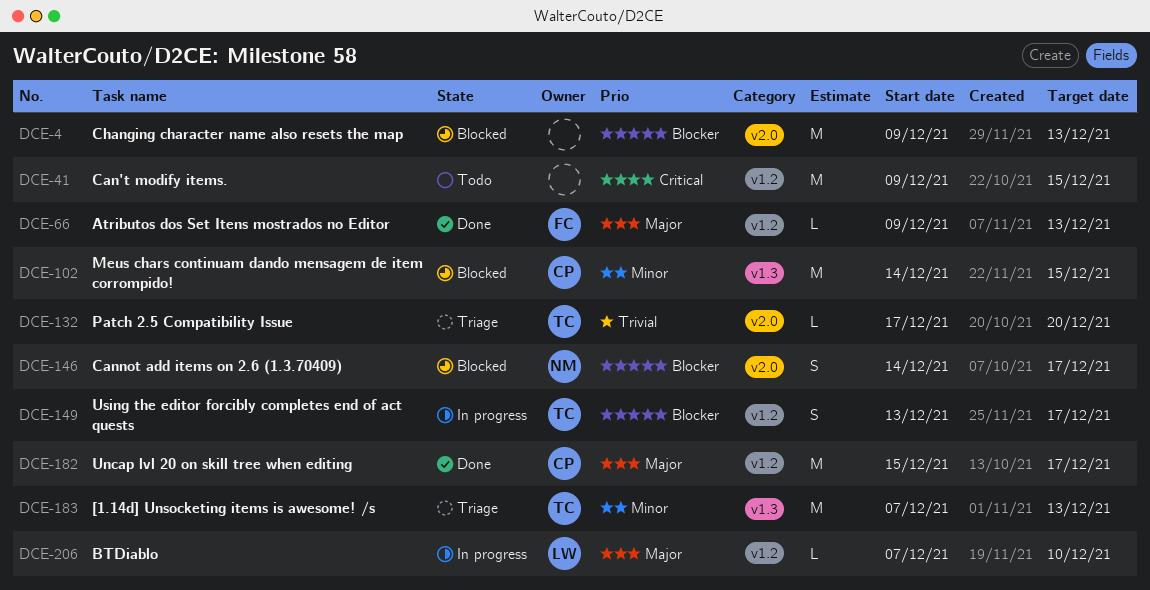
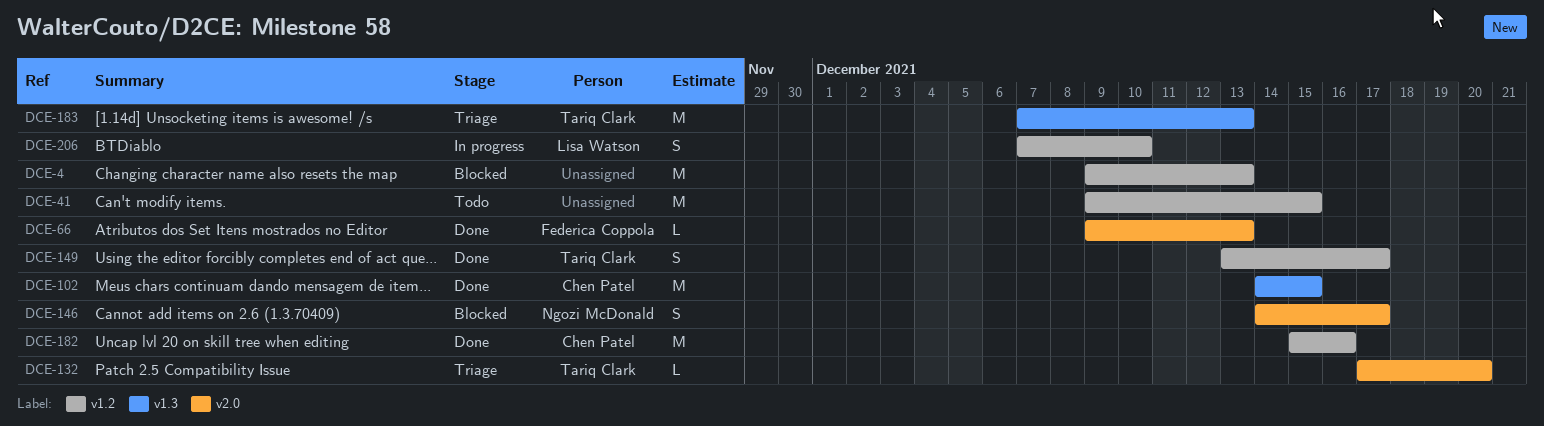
DCE-4, label: v2.0 -> v1.2
DCE-66, label: v1.2 -> v2.0
DCE-102, status: Blocked -> Done
DCE-149, status: In progress -> Done
DCE-182, due: Dec 17 -> Dec 16
DCE-206, estimate: L -> S

